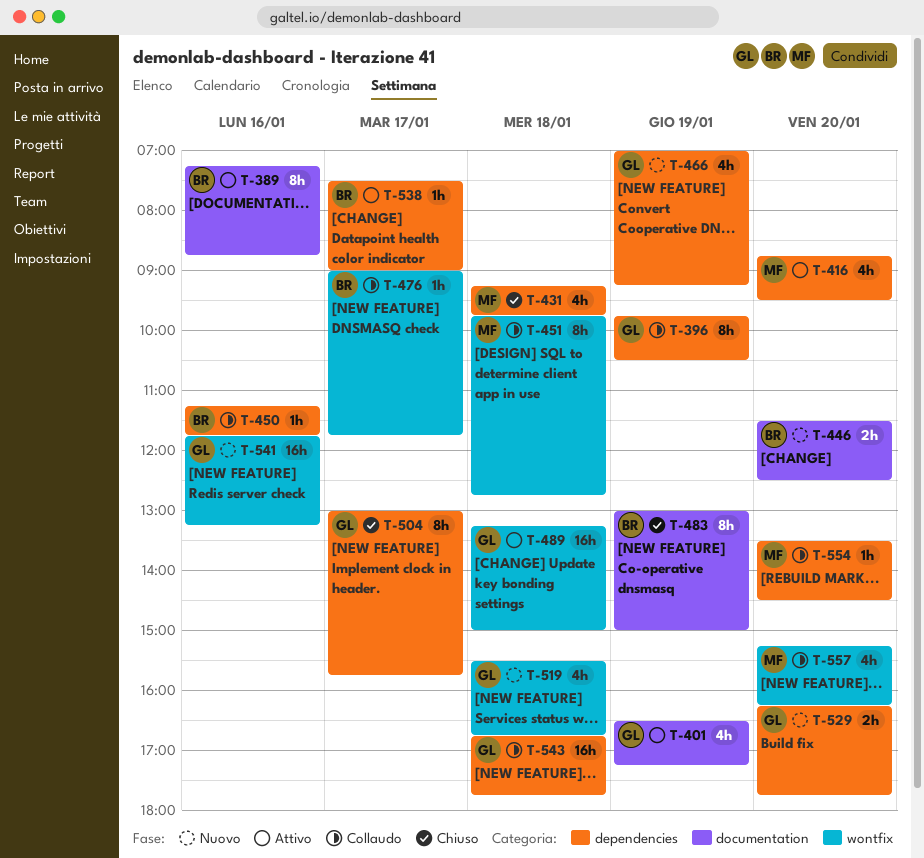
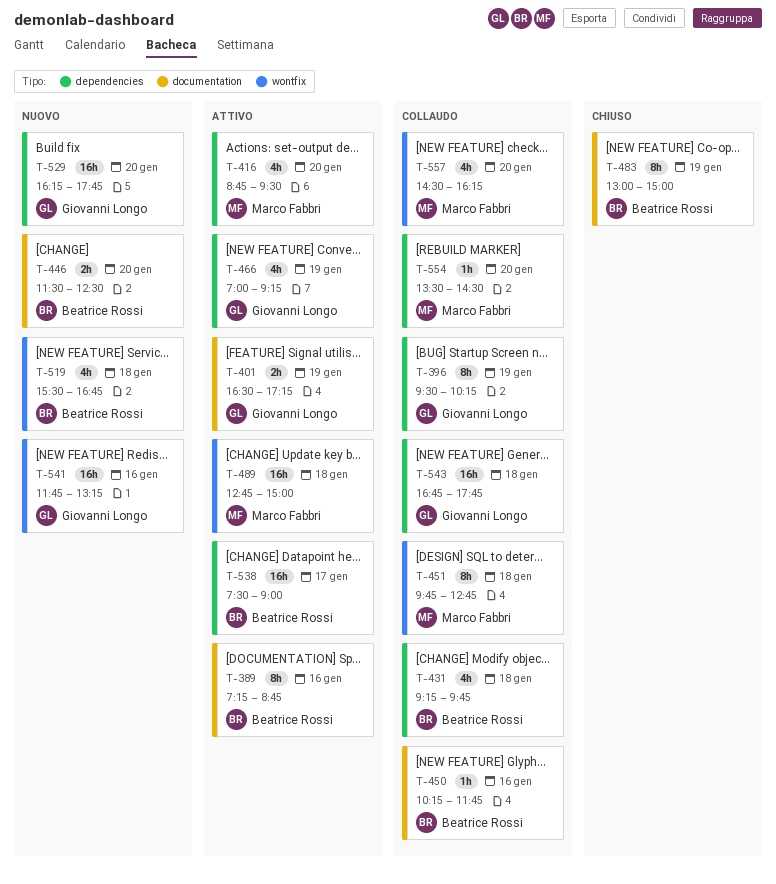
T-396, begins: 09:45 -> 09:30
T-396, ends: 10:30 -> 10:15
T-401, estimate: 4h -> 2h
T-431, status: Chiuso -> Collaudo
T-431, owner: Marco Fabbri -> Beatrice Rossi
T-450, label: dependencies -> documentation
T-450, begins: 11:15 -> 10:15
T-466, status: Nuovo -> Attivo
T-476: present -> none
T-489, owner: Giovanni Longo -> Marco Fabbri
T-489, begins: 13:15 -> 12:45
T-504: present -> none
T-519, owner: Giovanni Longo -> Beatrice Rossi
T-529, estimate: 2h -> 16h
T-538, estimate: 1h -> 16h
T-557, begins: 15:15 -> 14:30

